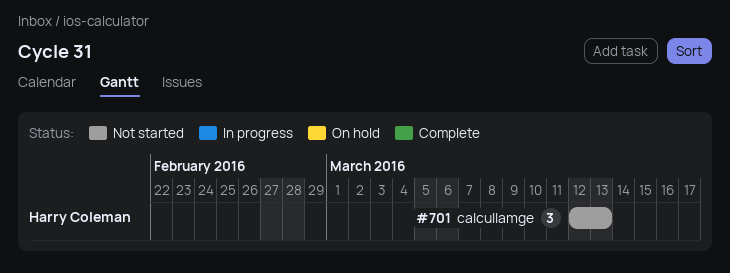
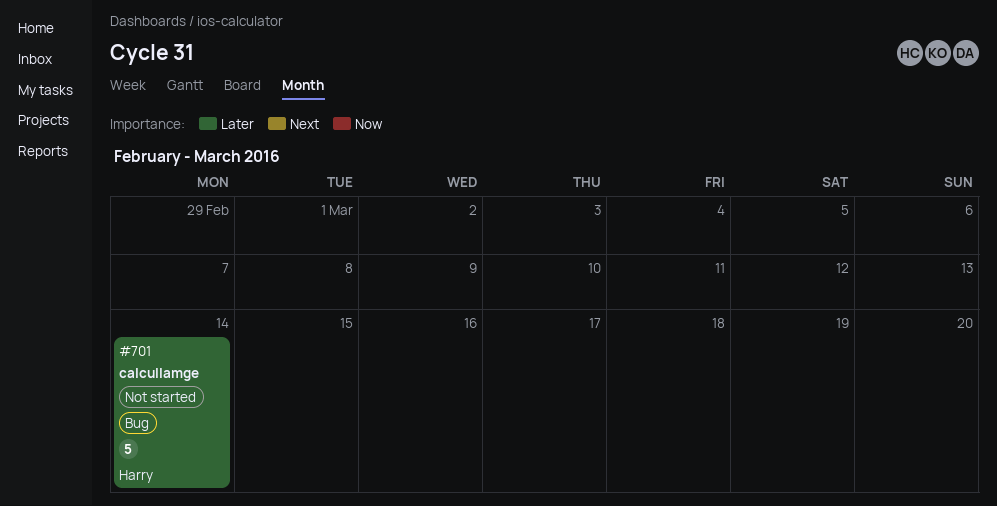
#701, estimate: 3 -> 5
#701, due: Mar 13 -> Mar 14

